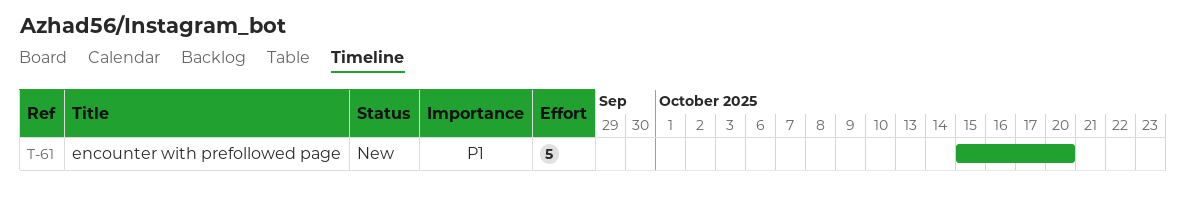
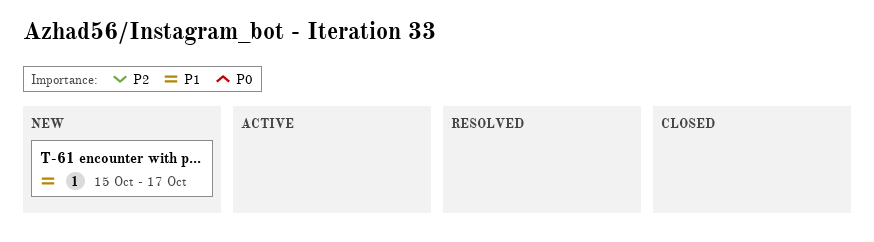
T-61, estimate: 5 -> 1
T-61, due: Oct 20 -> Oct 17

